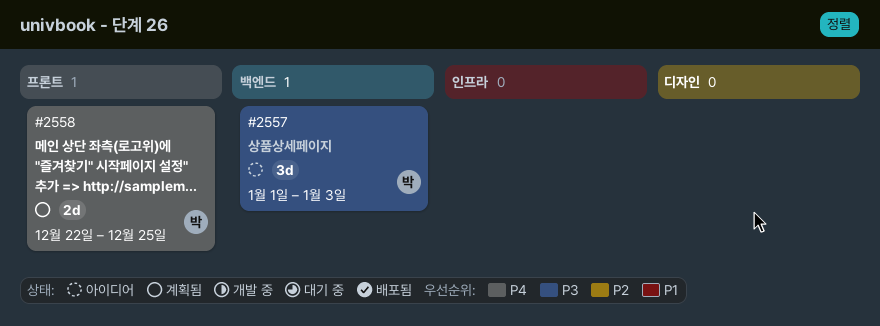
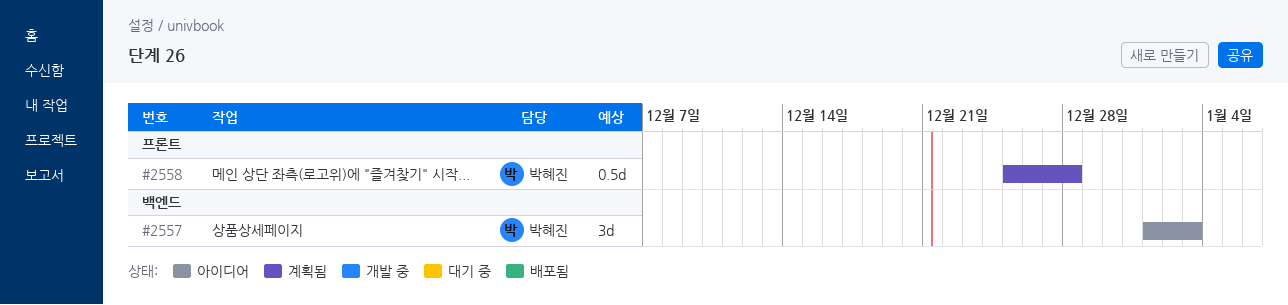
#2558, estimate: 2d -> 0.5d
#2558, start: Dec 22 -> Dec 25
#2558, due: Dec 25 -> Dec 28

